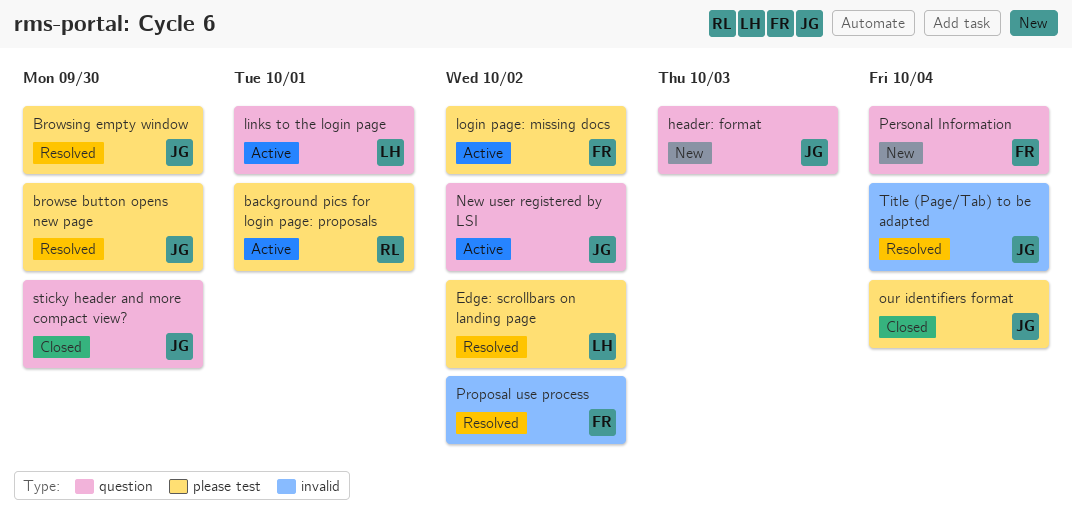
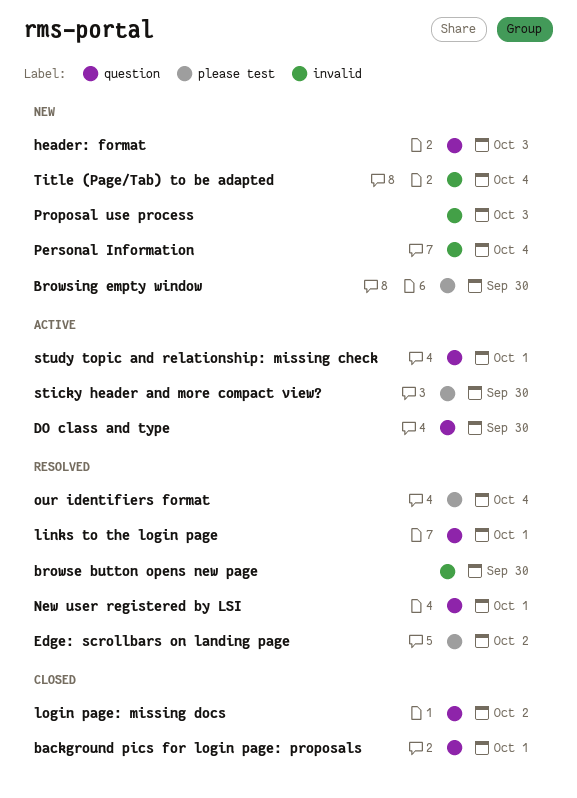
background pics for login page: proposals, status: Active -> Closed
background pics for login page: proposals, label: please test -> question
browse button opens new page, label: please test -> invalid
Browsing empty window, status: Resolved -> New
DO class and type: none -> present
links to the login page, status: Active -> Resolved
login page: missing docs, status: Active -> Closed
login page: missing docs, label: please test -> question
New user registered by LSI, status: Active -> Resolved
New user registered by LSI, due: Oct 2 -> Oct 1
our identifiers format, status: Closed -> Resolved
Personal Information, label: question -> invalid
Proposal use process, status: Resolved -> New
Proposal use process, due: Oct 2 -> Oct 3
sticky header and more compact view?, status: Closed -> Active
sticky header and more compact view?, label: question -> please test
study topic and relationship: missing check: none -> present
Title (Page/Tab) to be adapted, status: Resolved -> New

